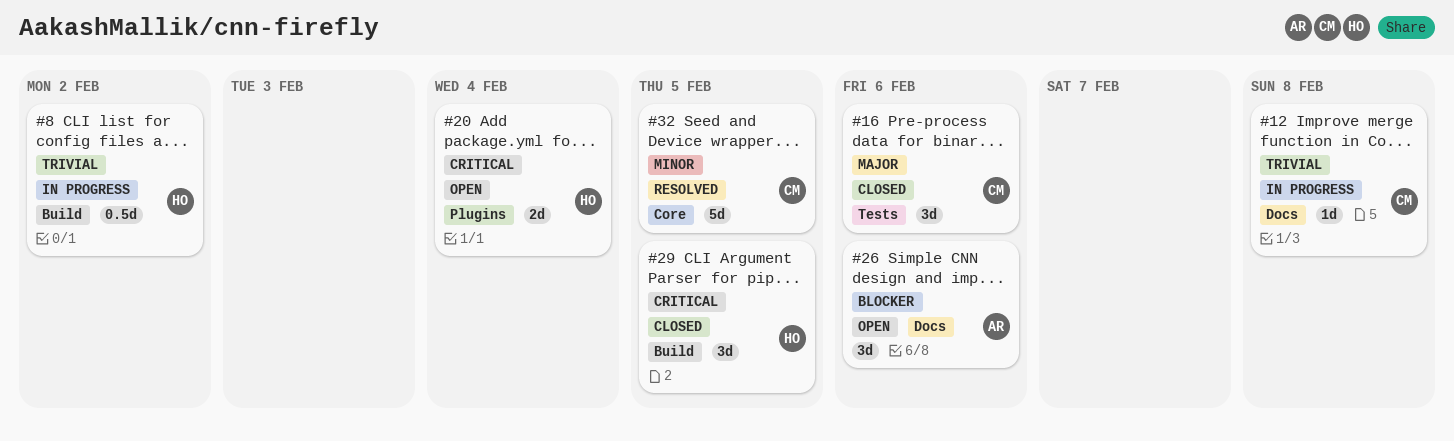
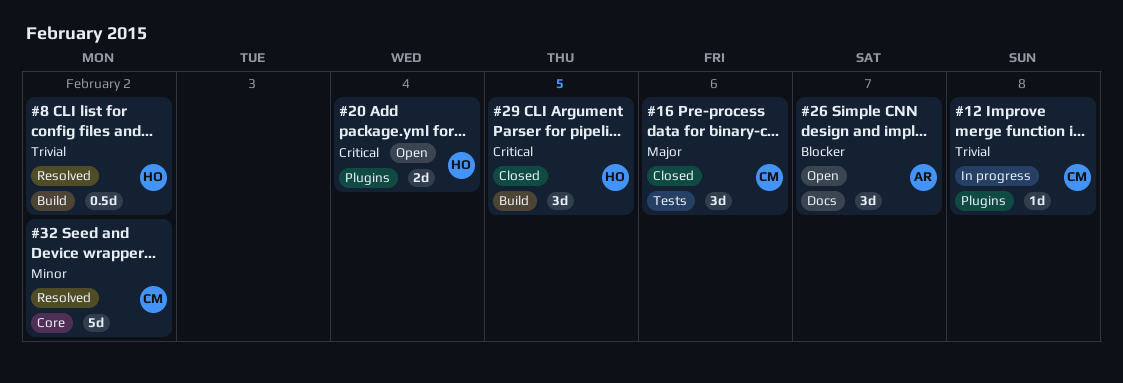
#8, status: In progress -> Resolved
#12, label: Docs -> Plugins
#26, due: Feb 6 -> Feb 7
#32, due: Feb 5 -> Feb 2

